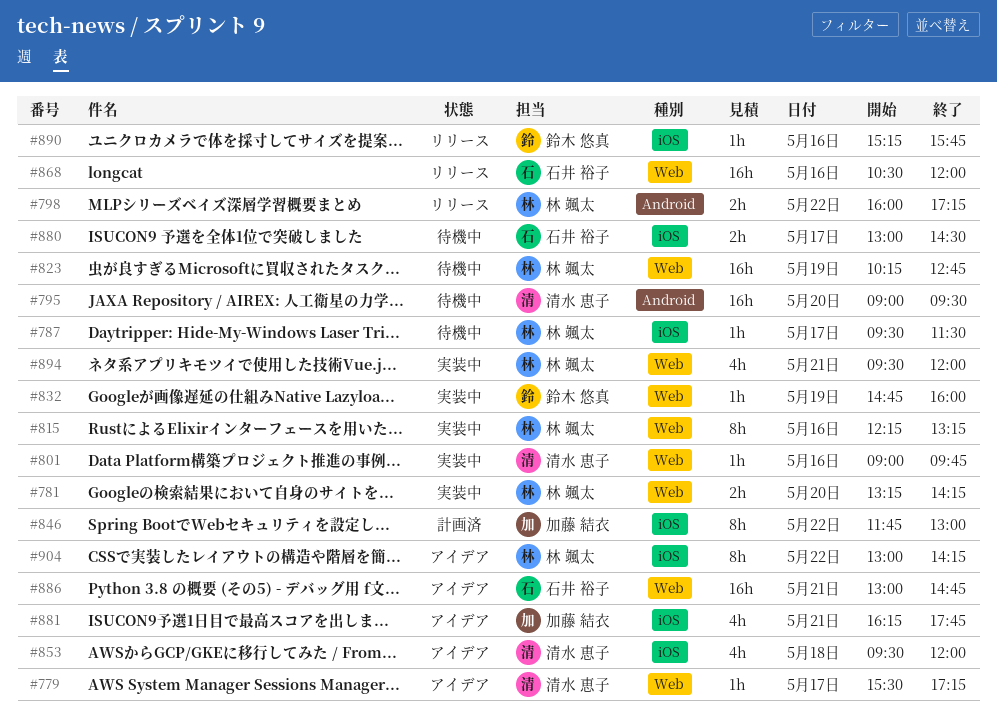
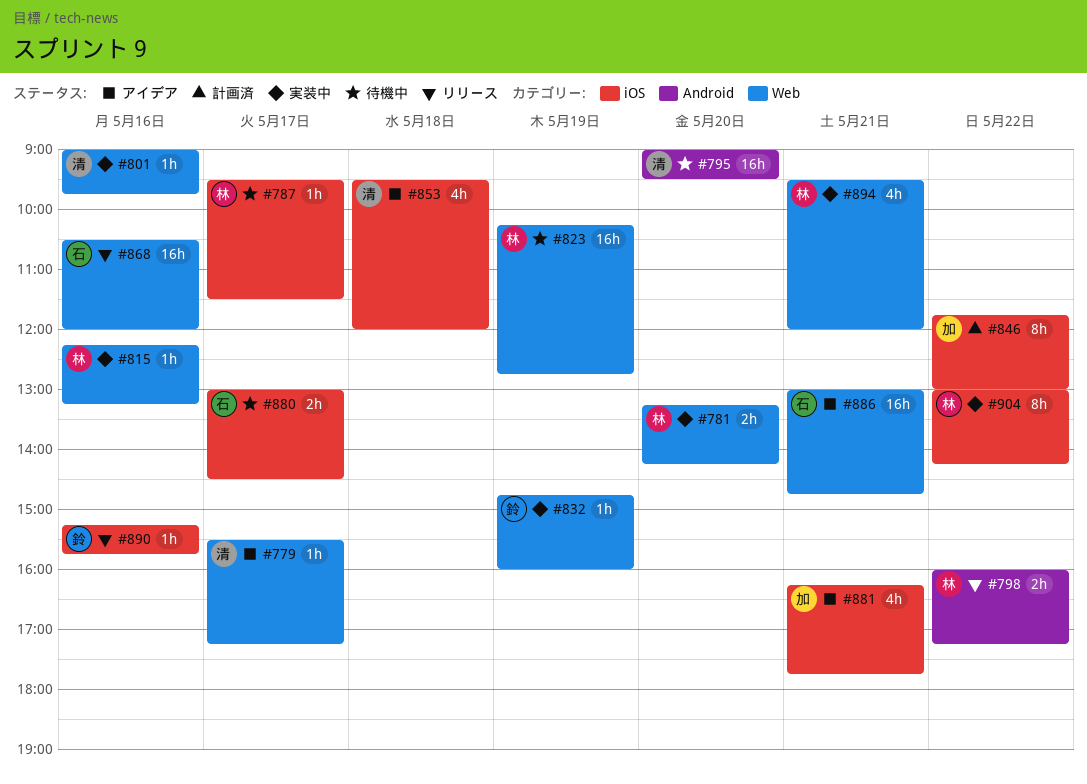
#815, estimate: 8h -> 1h
#904, status: アイデア -> 実装中

